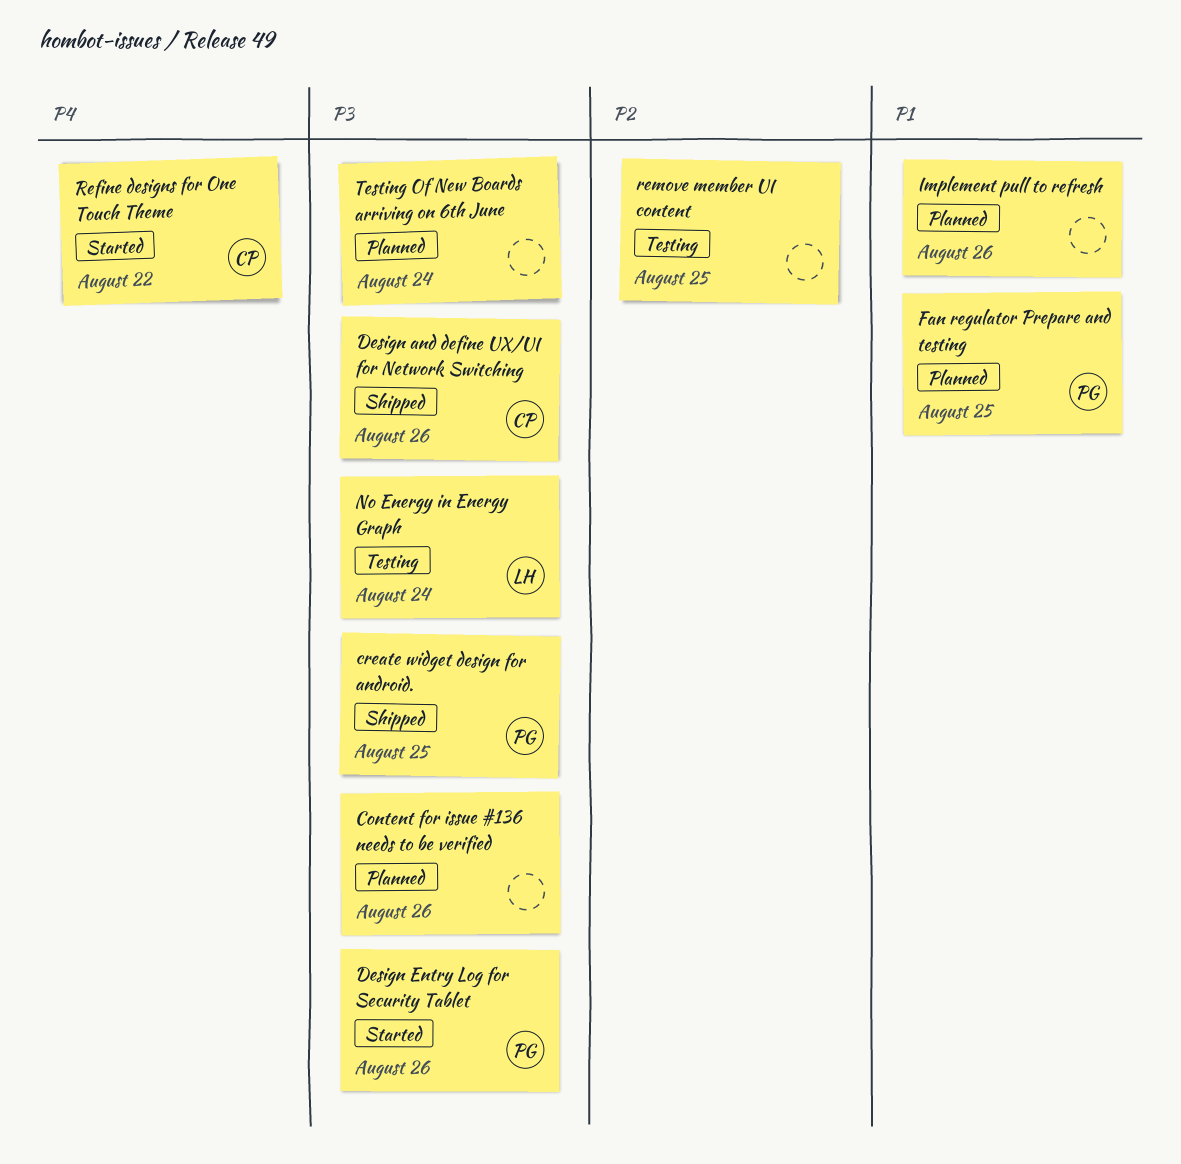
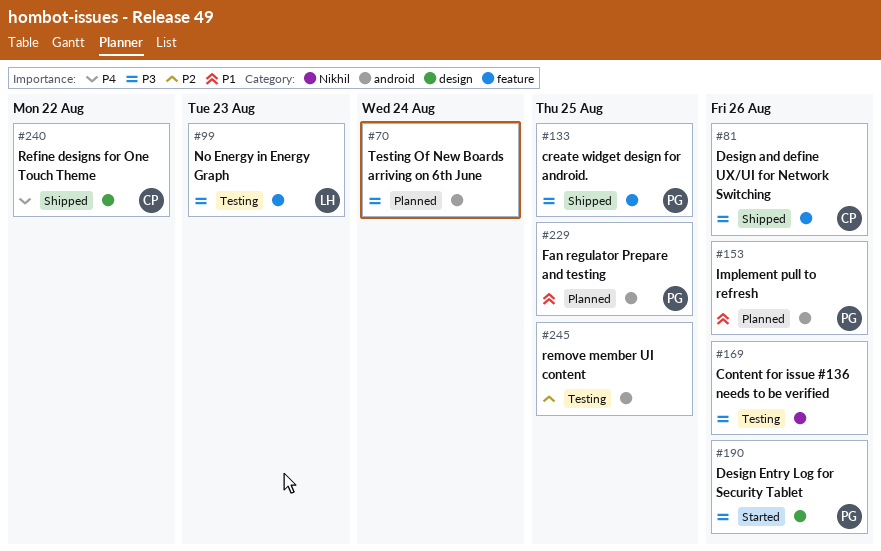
Content for issue #136 needs to be verified, status: Planned -> Testing
Implement pull to refresh, owner: none -> PG
No Energy in Energy Graph, due: Aug 24 -> Aug 23
Refine designs for One Touch Theme, status: Started -> Shipped

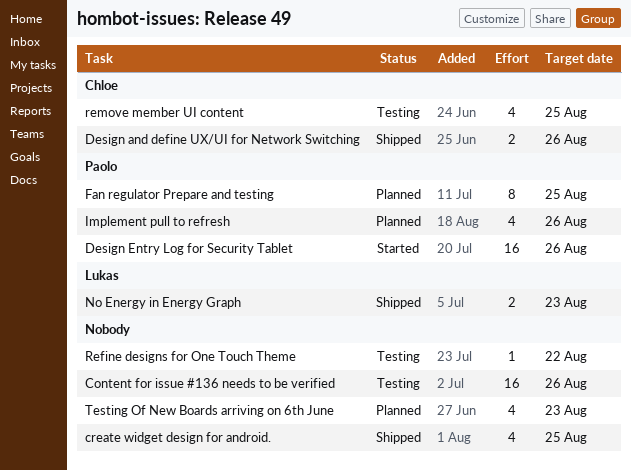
create widget design for android., owner: Paolo -> none
No Energy in Energy Graph, status: Testing -> Shipped
Refine designs for One Touch Theme, status: Shipped -> Testing
Refine designs for One Touch Theme, owner: Chloe -> none
remove member UI content, owner: none -> Chloe
Testing Of New Boards arriving on 6th June, due: Aug 24 -> Aug 23

